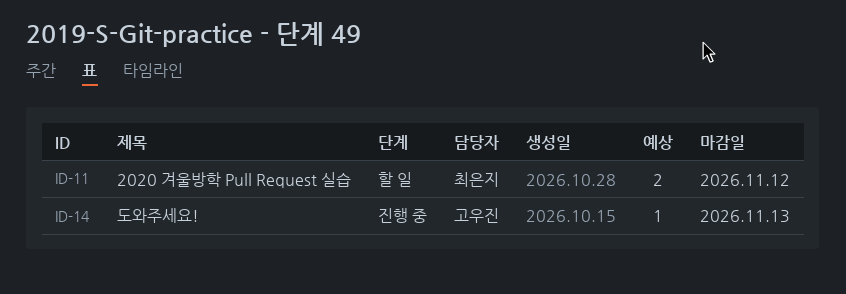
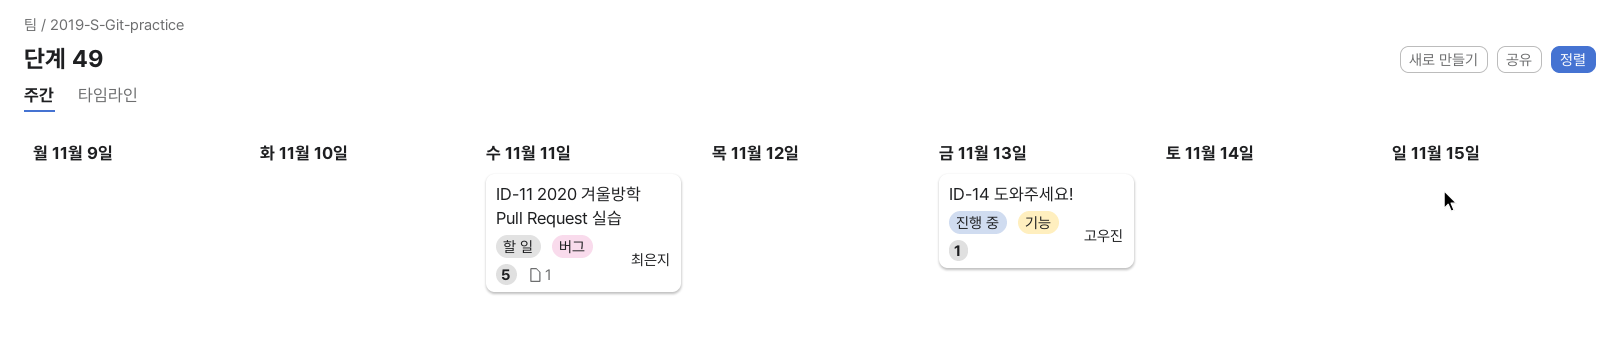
ID-11, estimate: 2 -> 5
ID-11, due: Nov 12 -> Nov 11

